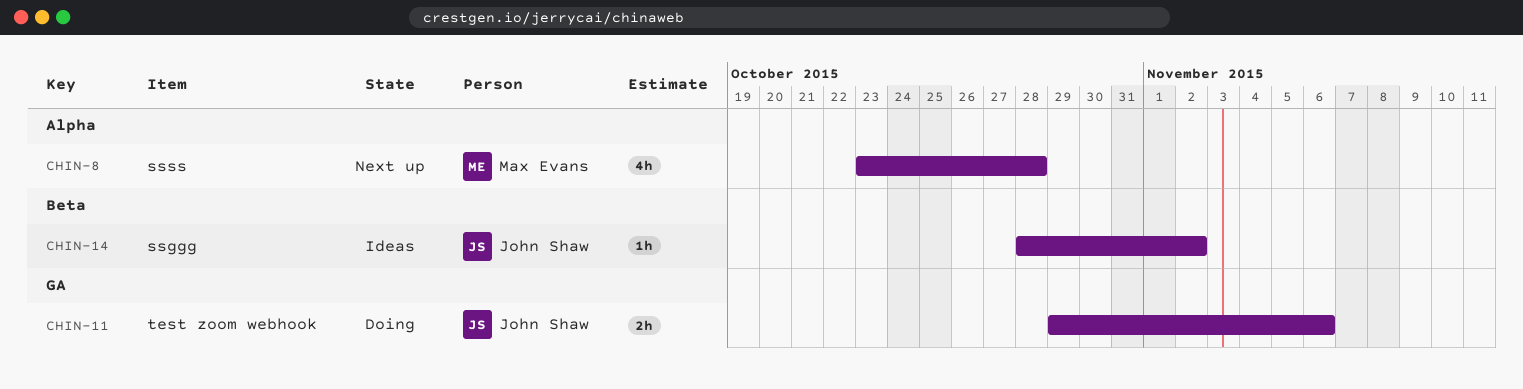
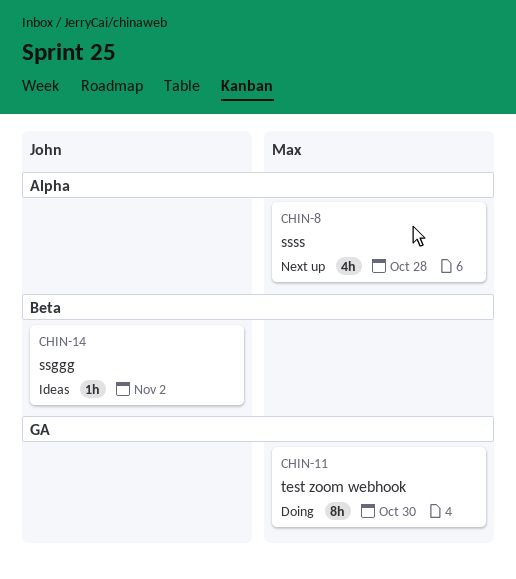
CHIN-11, owner: John Shaw -> Max Evans
CHIN-11, estimate: 2h -> 8h
CHIN-11, due: Nov 6 -> Oct 30

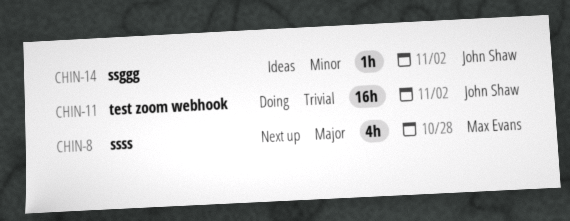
CHIN-11, owner: Max Evans -> John Shaw
CHIN-11, estimate: 8h -> 16h
CHIN-11, due: Oct 30 -> Nov 2

